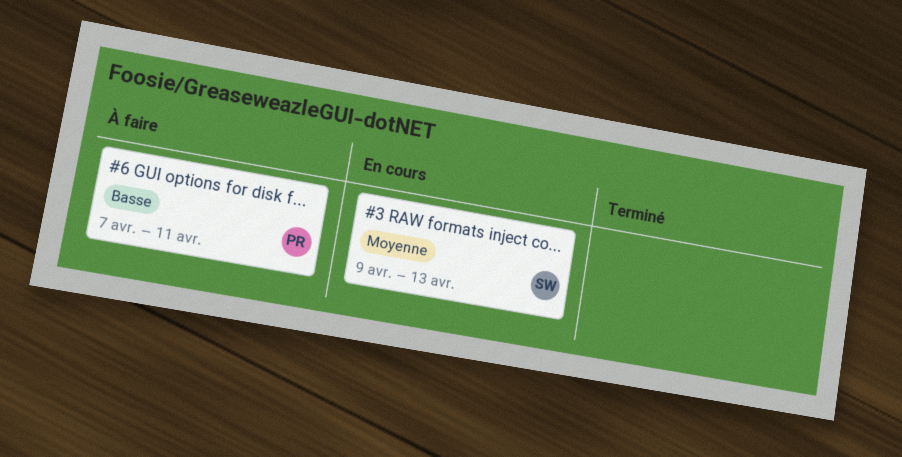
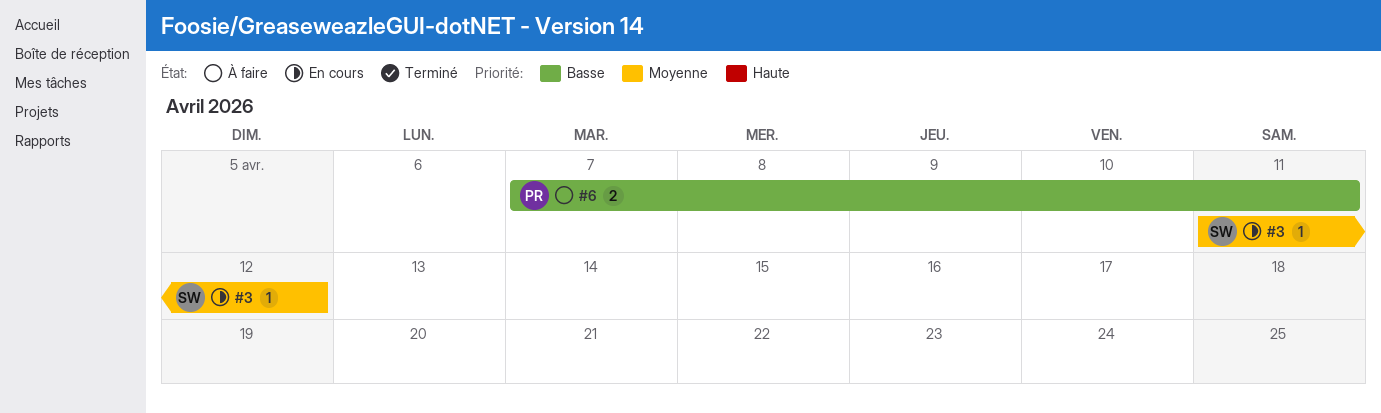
#3, start: Apr 9 -> Apr 11
#3, due: Apr 13 -> Apr 12

